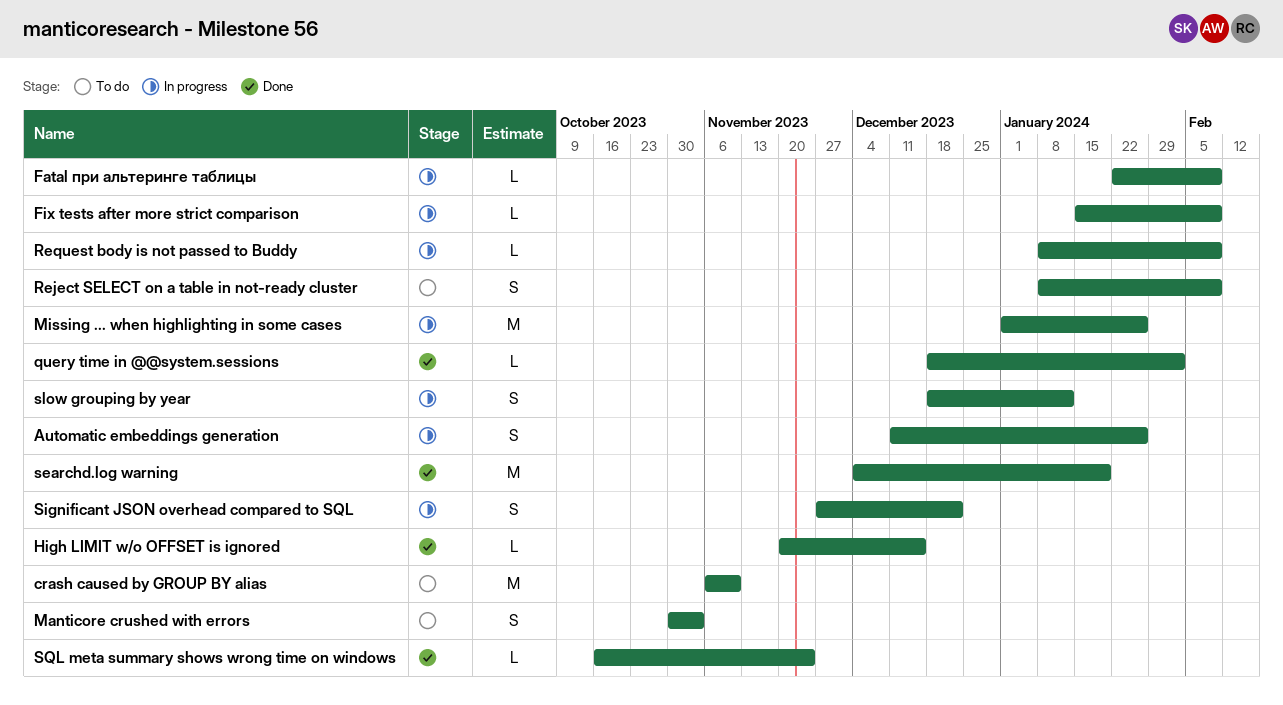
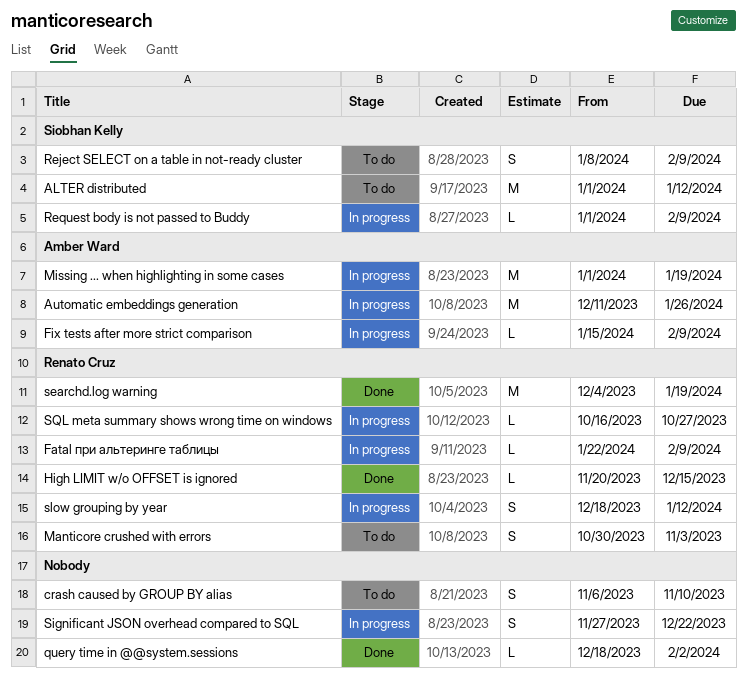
ALTER distributed: none -> present
Automatic embeddings generation, estimate: S -> M
crash caused by GROUP BY alias, estimate: M -> S
Missing ... when highlighting in some cases, due: Jan 26 -> Jan 19
Request body is not passed to Buddy, start: Jan 8 -> Jan 1
SQL meta summary shows wrong time on windows, status: Done -> In progress
SQL meta summary shows wrong time on windows, due: Nov 24 -> Oct 27

